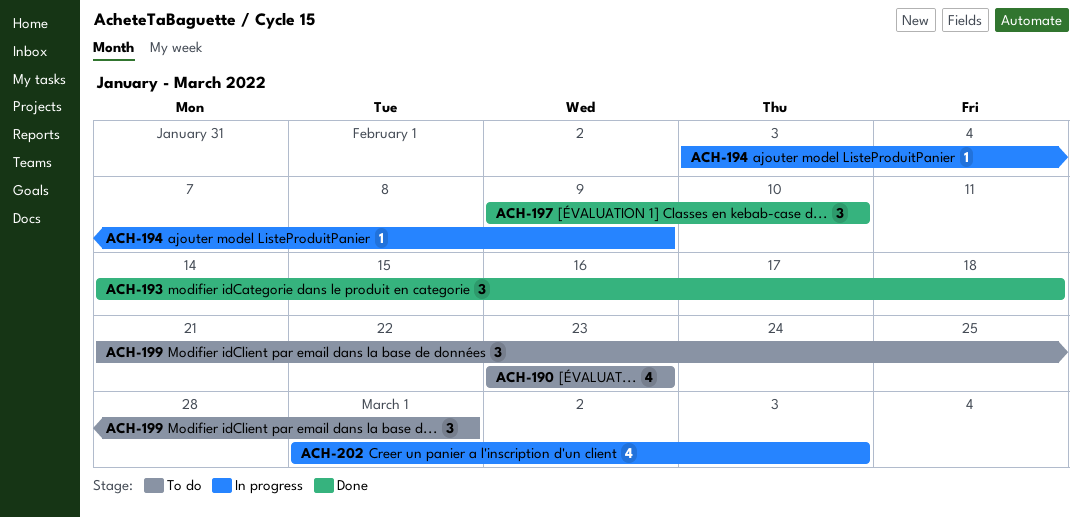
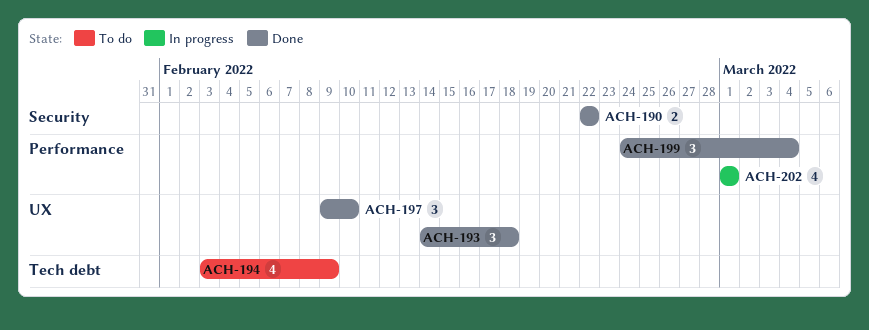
ACH-190, status: To do -> Done
ACH-190, estimate: 4 -> 2
ACH-190, start: Feb 23 -> Feb 22
ACH-190, due: Feb 23 -> Feb 22
ACH-194, status: In progress -> To do
ACH-194, estimate: 1 -> 4
ACH-199, status: To do -> Done
ACH-199, start: Feb 21 -> Feb 24
ACH-199, due: Mar 1 -> Mar 4
ACH-202, due: Mar 3 -> Mar 1

